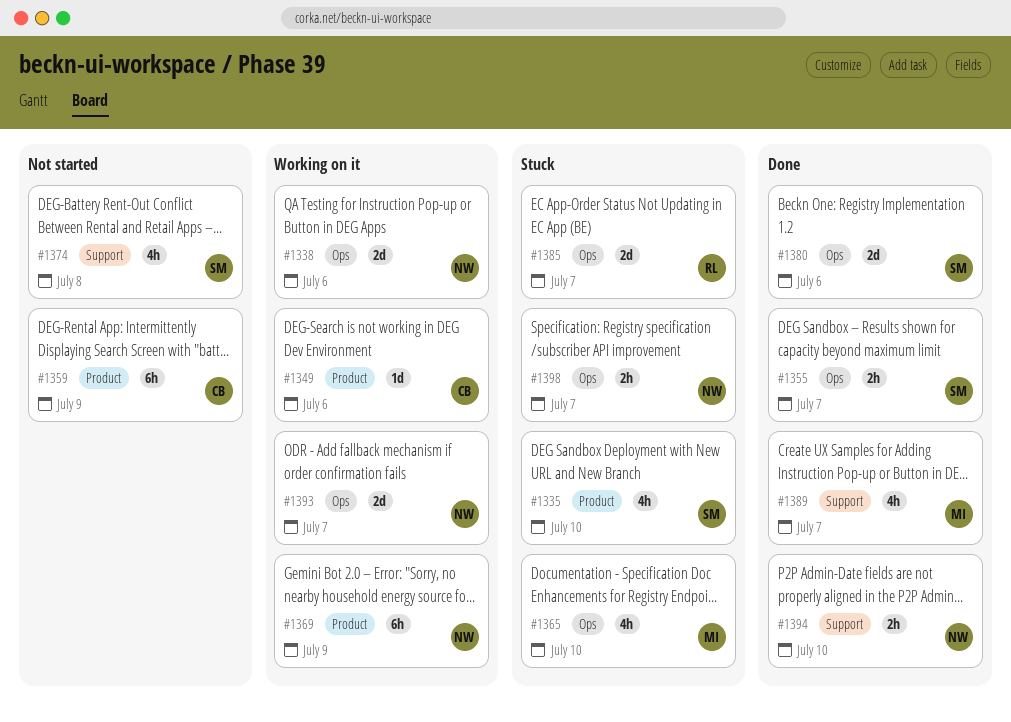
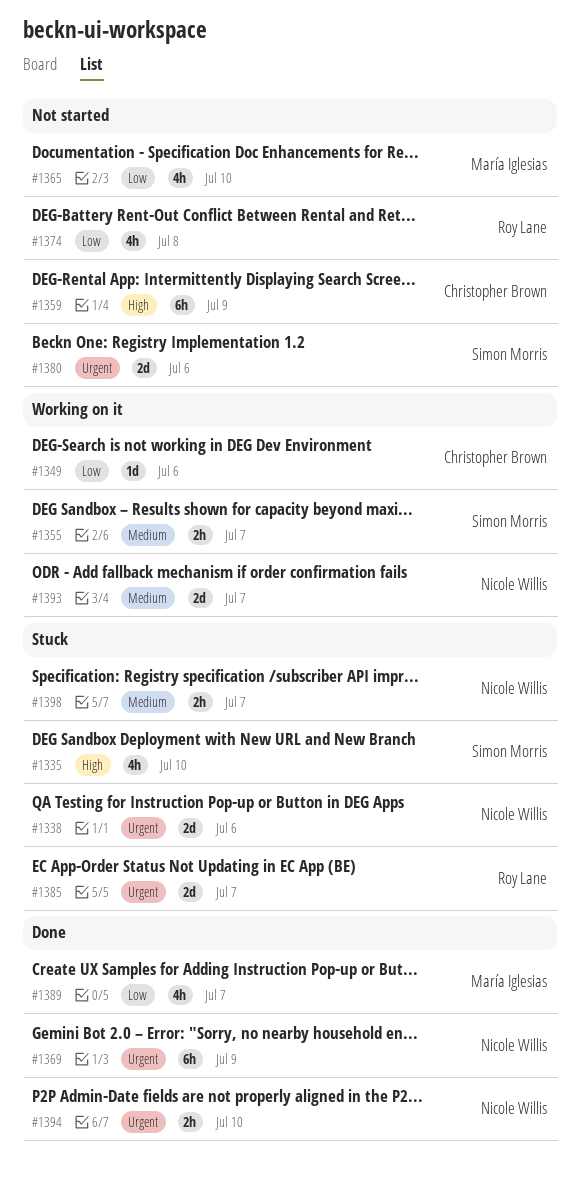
#1338, status: Working on it -> Stuck
#1355, status: Done -> Working on it
#1365, status: Stuck -> Not started
#1369, status: Working on it -> Done
#1374, owner: Simon Morris -> Roy Lane
#1380, status: Done -> Not started

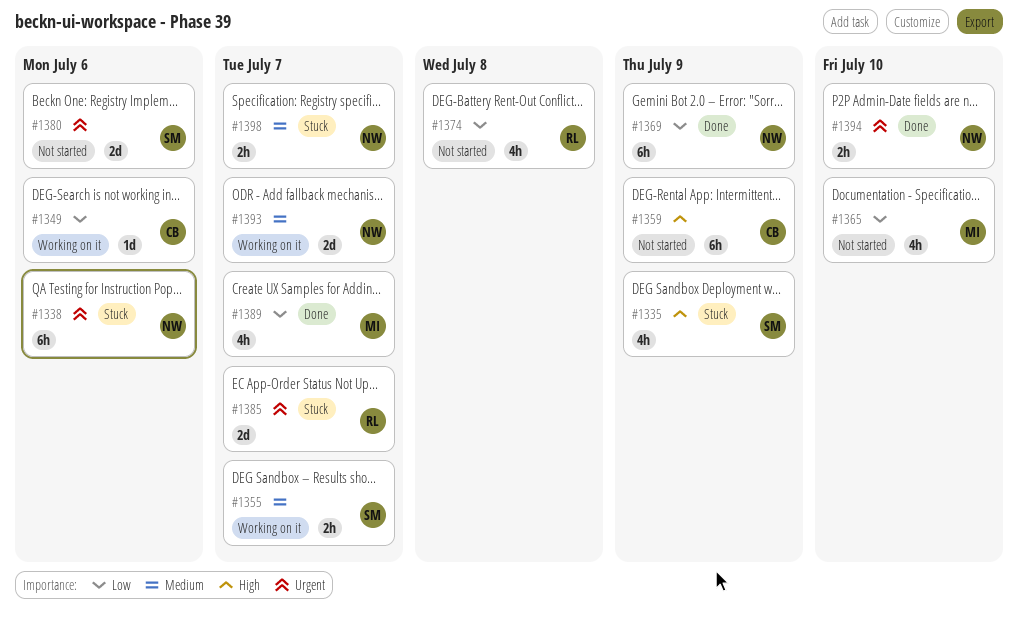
#1335, due: Jul 10 -> Jul 9
#1338, estimate: 2d -> 6h
#1369, priority: Urgent -> Low

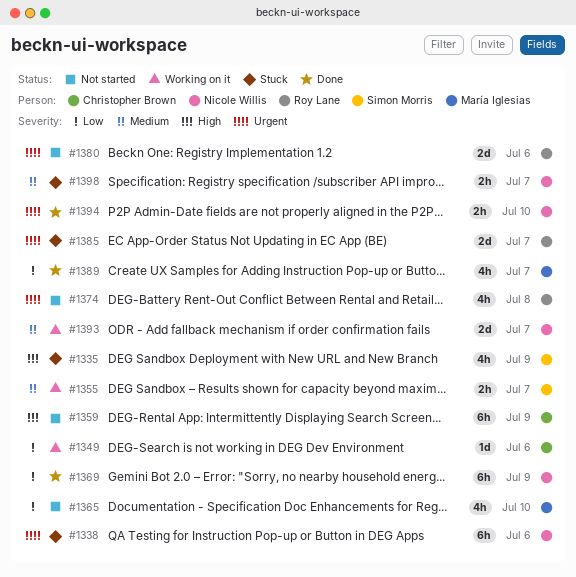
#1374, priority: Low -> Urgent
#1380, owner: Simon Morris -> Roy Lane

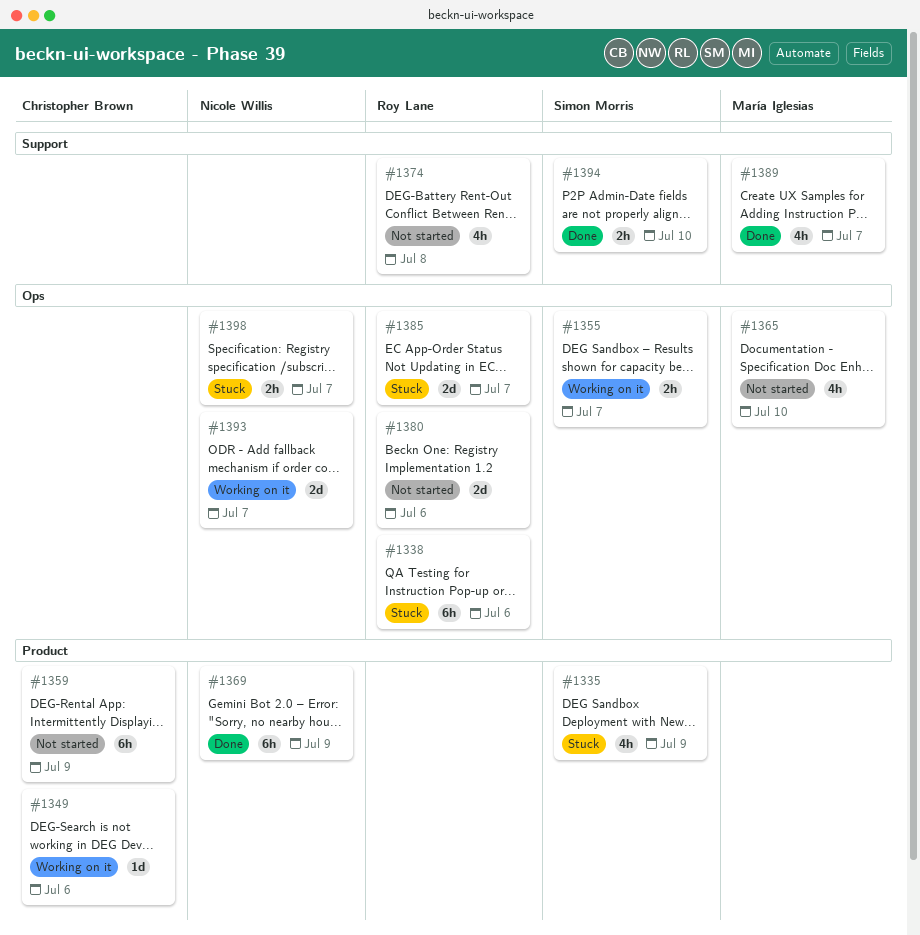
#1338, owner: Nicole Willis -> Roy Lane
#1394, owner: Nicole Willis -> Simon Morris

